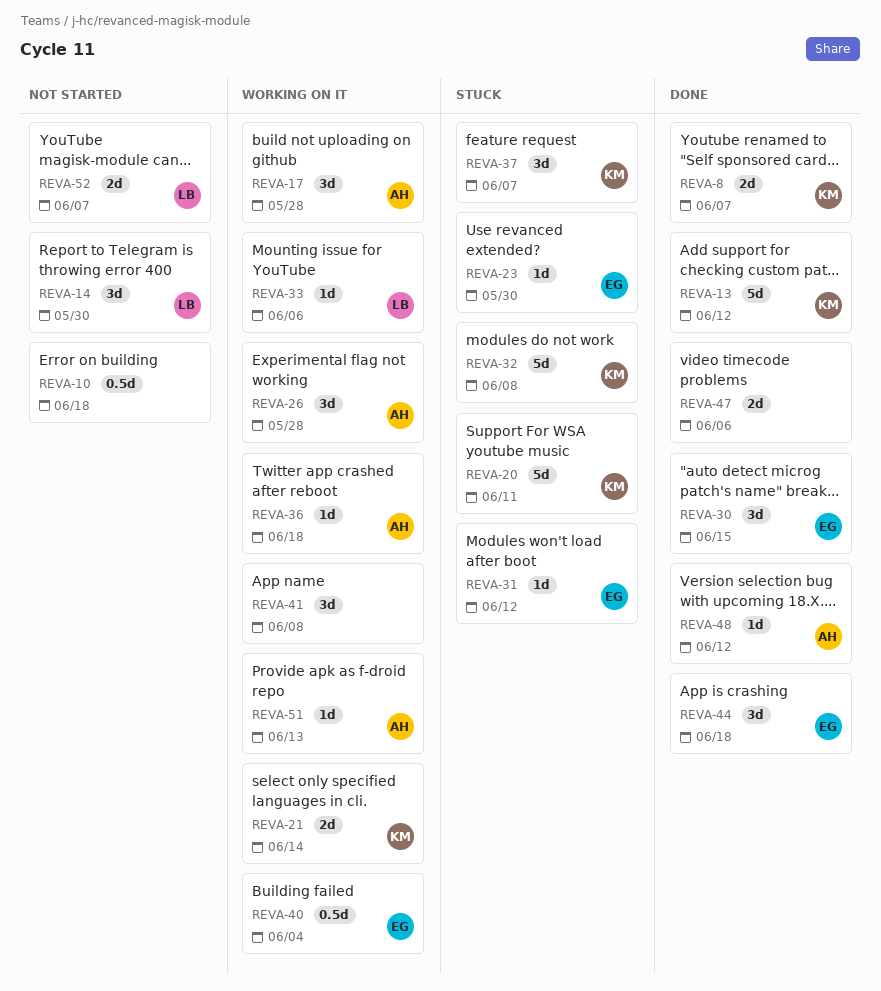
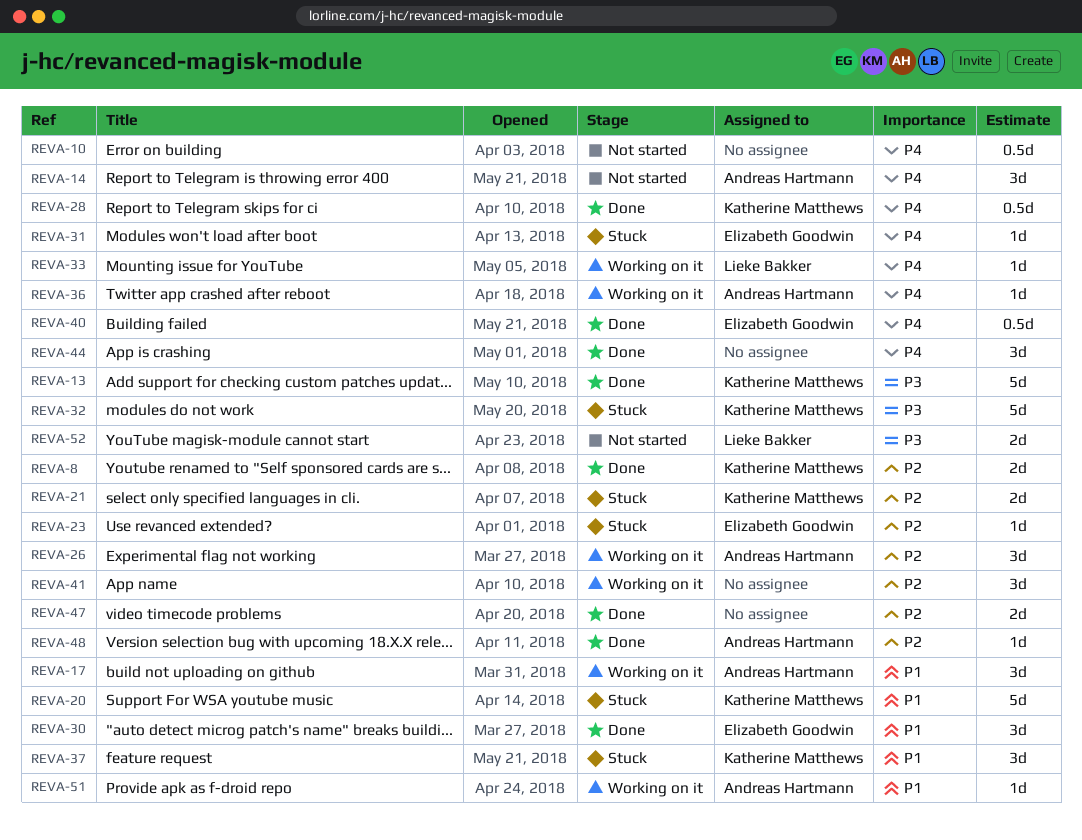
REVA-14, owner: Lieke Bakker -> Andreas Hartmann
REVA-21, status: Working on it -> Stuck
REVA-28: none -> present
REVA-40, status: Working on it -> Done
REVA-44, owner: Elizabeth Goodwin -> none

